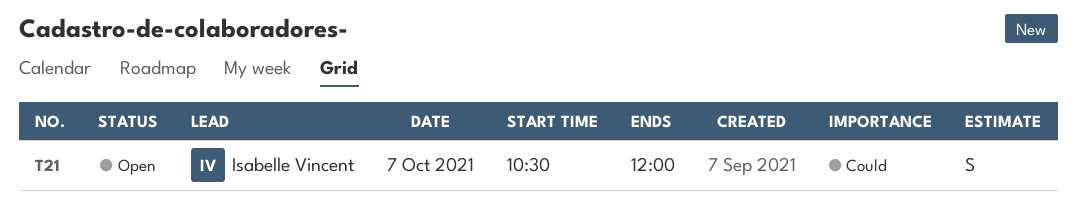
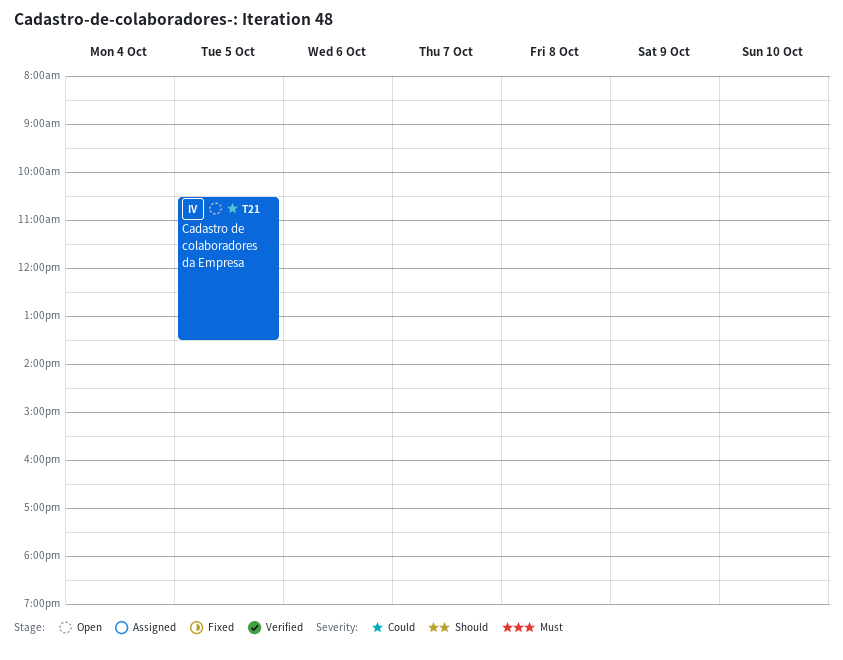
T21, day: Oct 7 -> Oct 5
T21, ends: 12:00 -> 13:30

